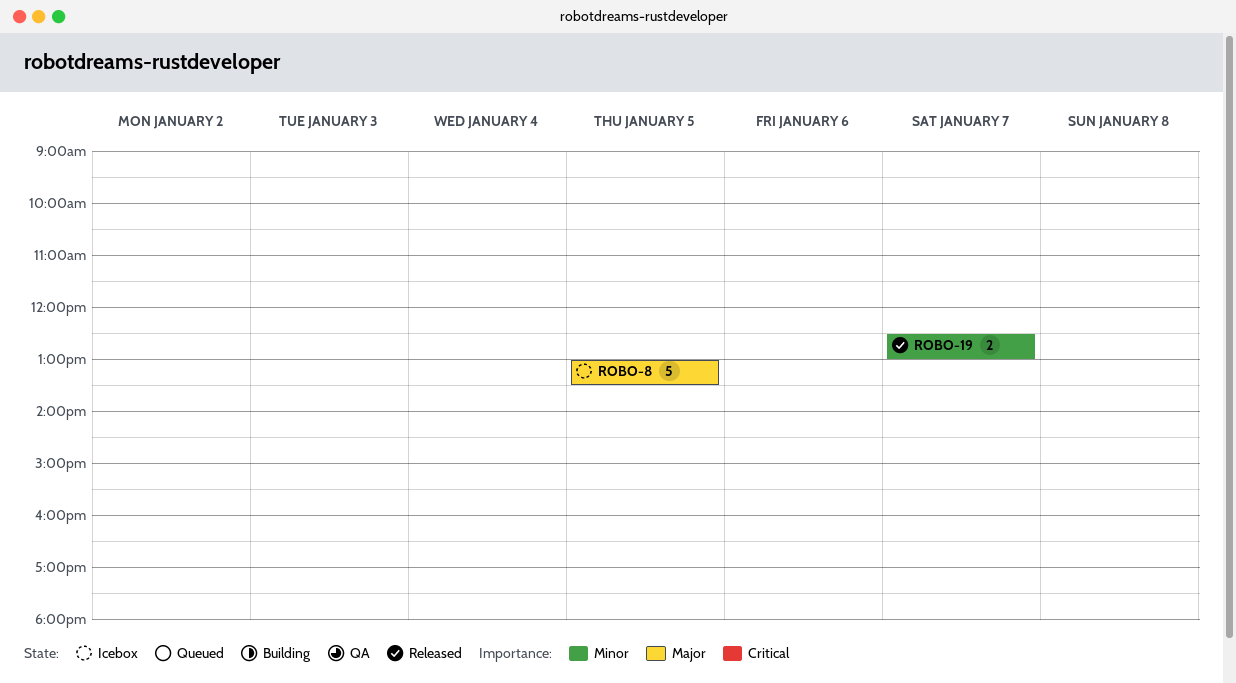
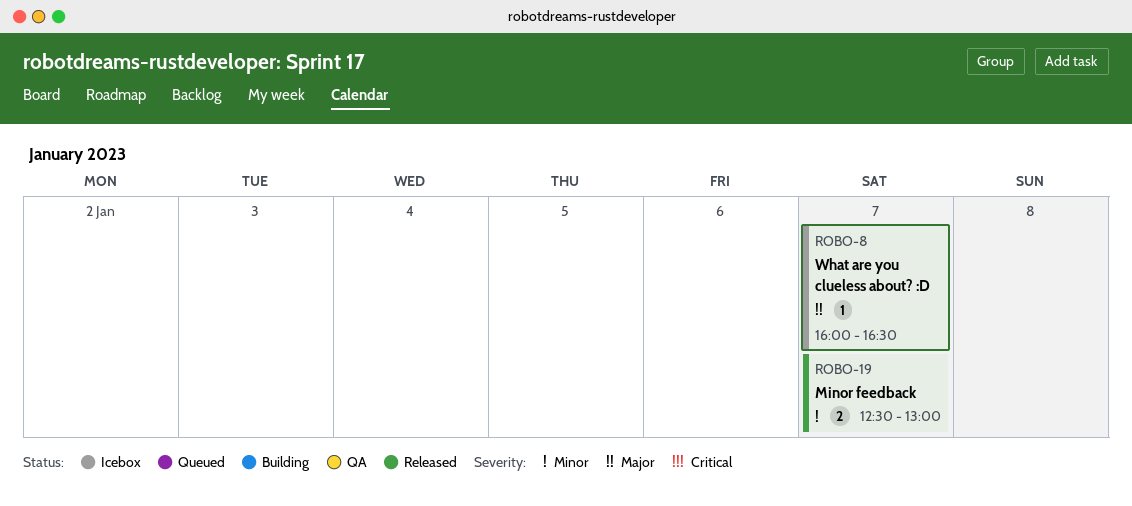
ROBO-8, estimate: 5 -> 1
ROBO-8, day: Jan 5 -> Jan 7
ROBO-8, begins: 13:00 -> 16:00
ROBO-8, ends: 13:30 -> 16:30

